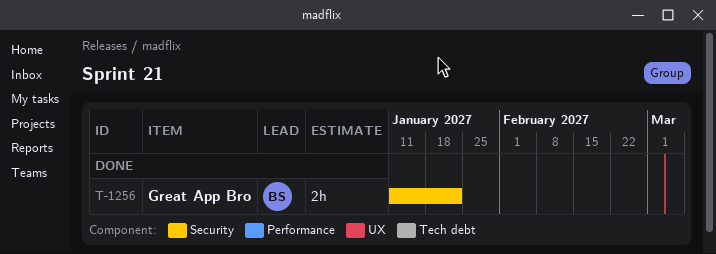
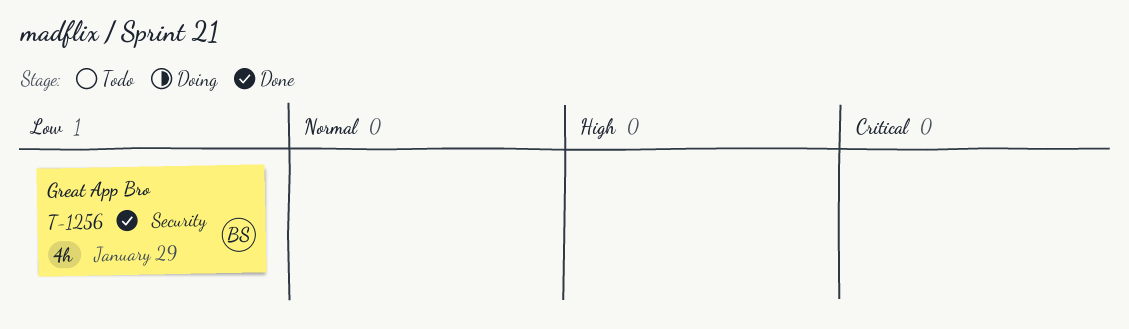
T-1256, estimate: 2h -> 4h
T-1256, due: Jan 22 -> Jan 29

